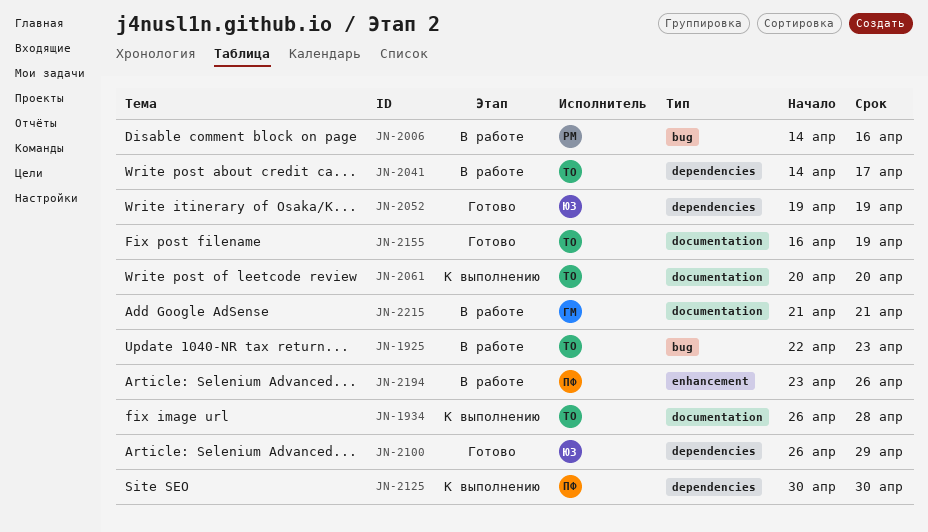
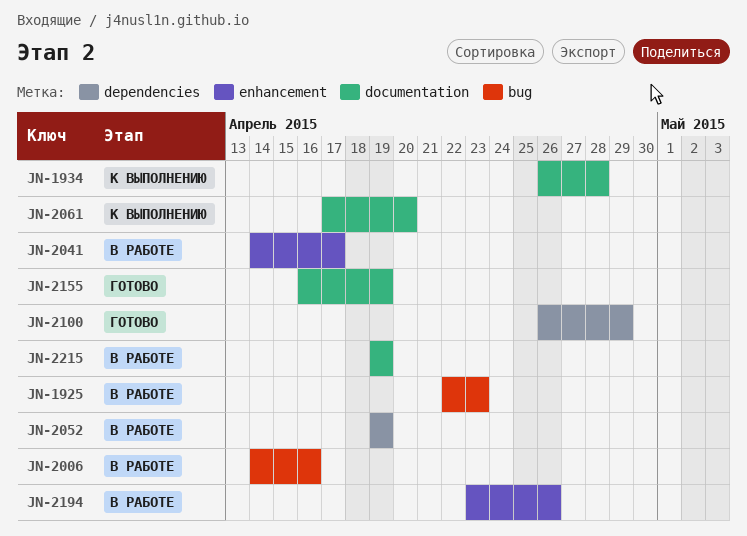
JN-2041, label: dependencies -> enhancement
JN-2052, status: Готово -> В работе
JN-2061, start: Apr 20 -> Apr 17
JN-2125: present -> none
JN-2215, start: Apr 21 -> Apr 19
JN-2215, due: Apr 21 -> Apr 19

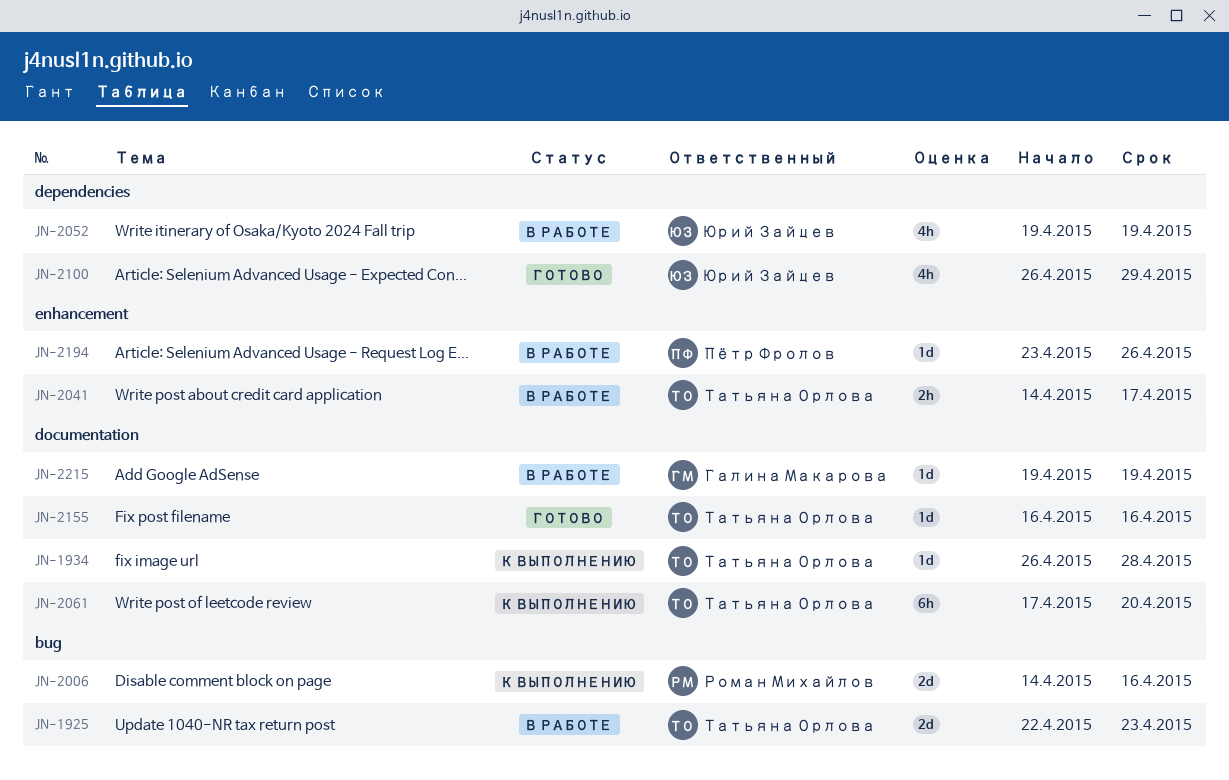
JN-2006, status: В работе -> К выполнению
JN-2155, due: Apr 19 -> Apr 16

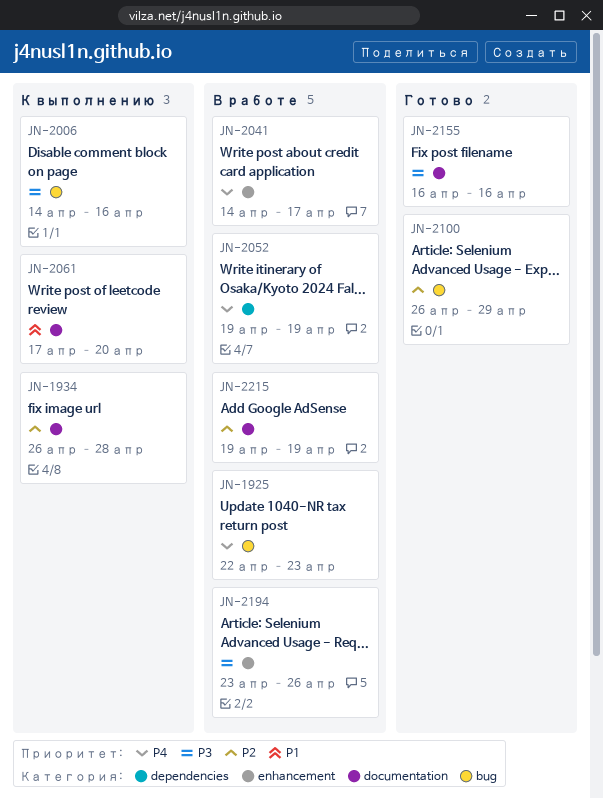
JN-2100, label: dependencies -> bug

